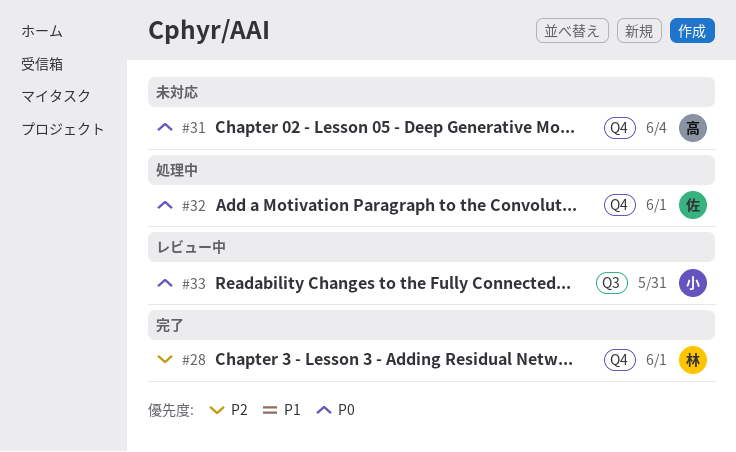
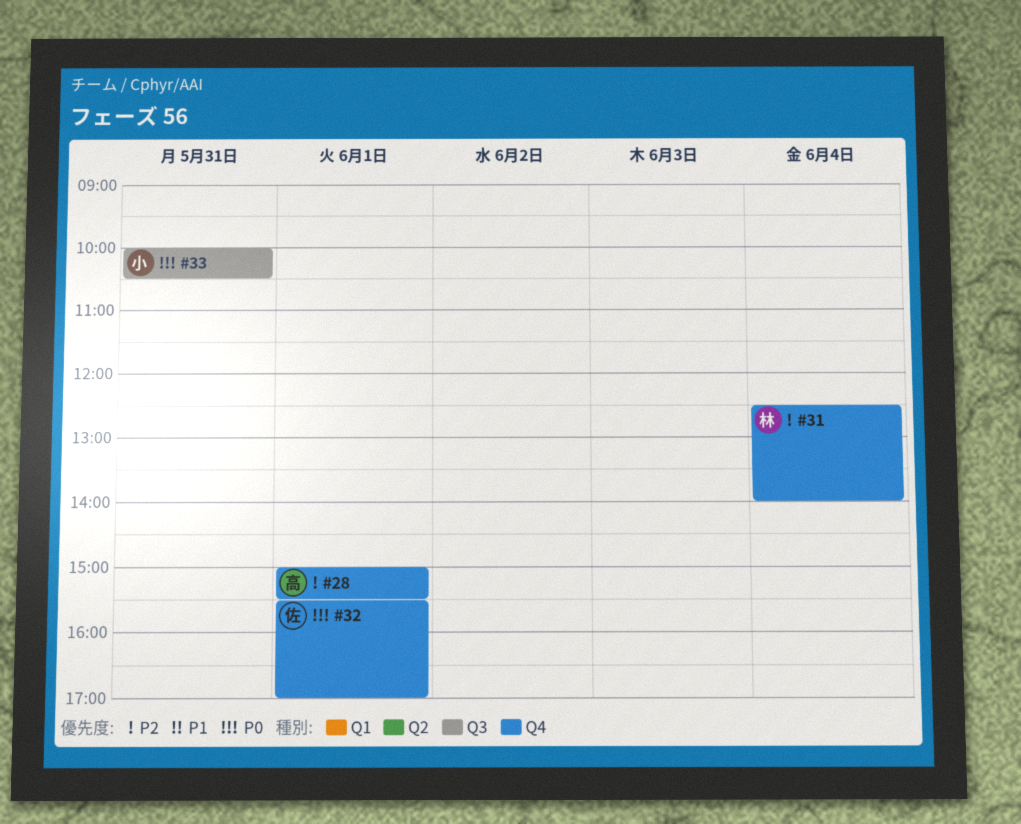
#28, owner: 林 -> 高
#31, owner: 高 -> 林
#31, priority: P0 -> P2

